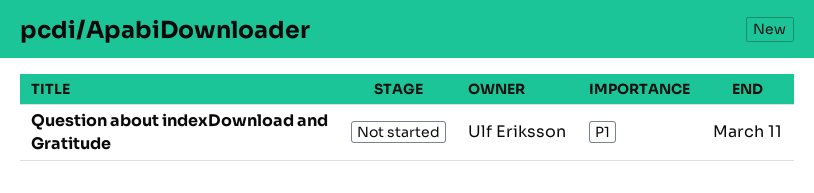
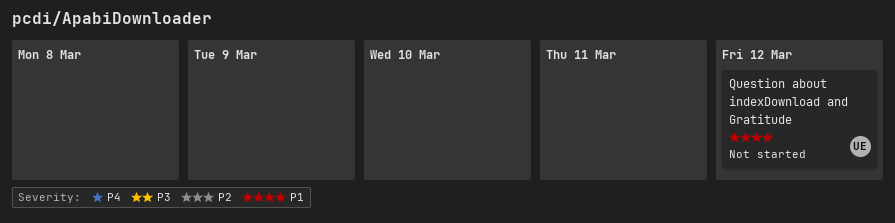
Question about indexDownload and Gratitude, due: Mar 11 -> Mar 12

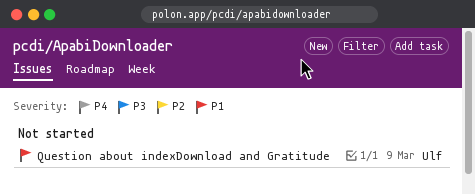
Question about indexDownload and Gratitude, due: Mar 12 -> Mar 9

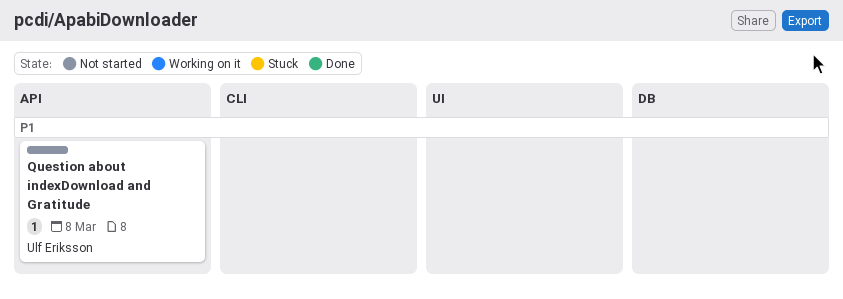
Question about indexDownload and Gratitude, due: Mar 9 -> Mar 8

